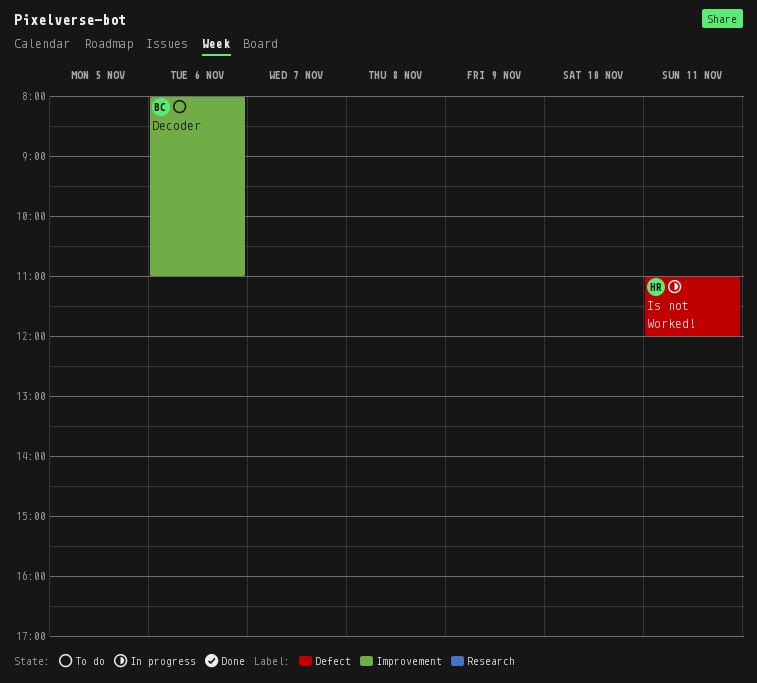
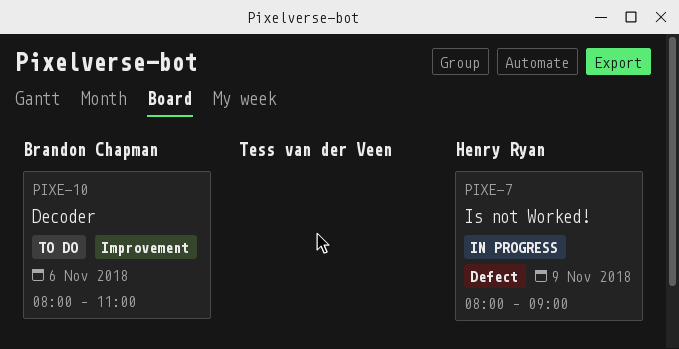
Is not Worked!, day: Nov 11 -> Nov 9
Is not Worked!, begins: 11:00 -> 08:00
Is not Worked!, ends: 12:00 -> 09:00

